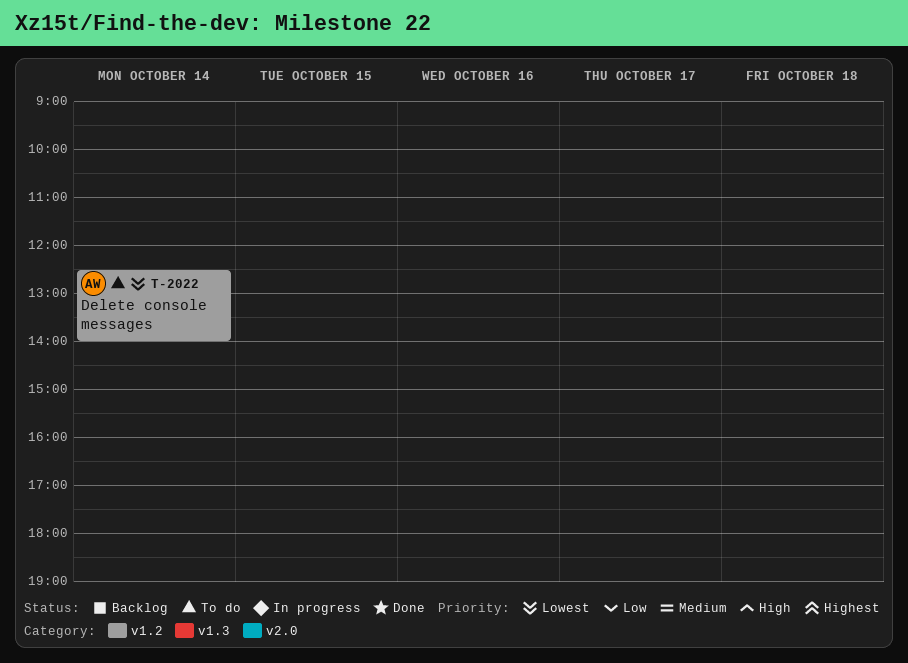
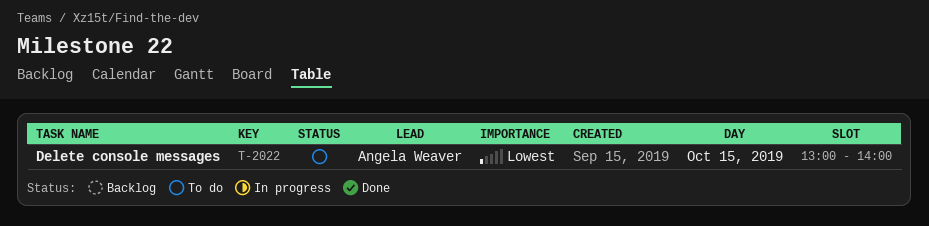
T-2022, day: Oct 14 -> Oct 15
T-2022, begins: 12:30 -> 13:00

